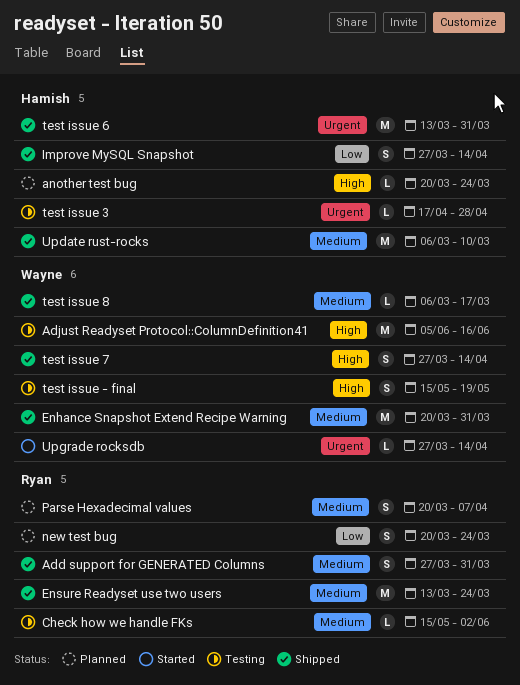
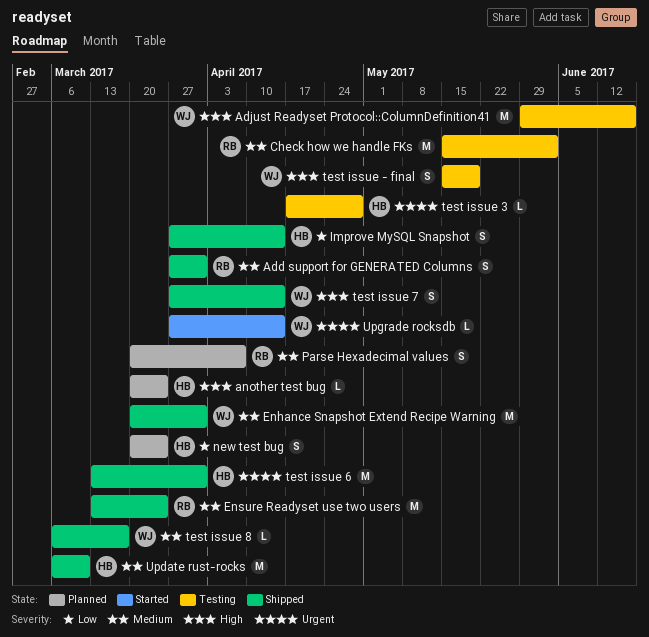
Adjust Readyset Protocol::ColumnDefinition41, start: Jun 5 -> May 29
Check how we handle FKs, estimate: L -> M
new test bug, owner: Ryan -> Hamish

